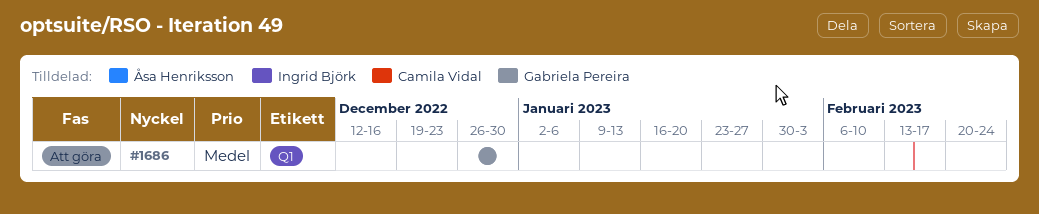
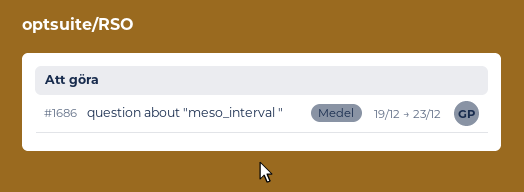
#1686, start: Dec 26 -> Dec 19
#1686, due: Dec 30 -> Dec 23

